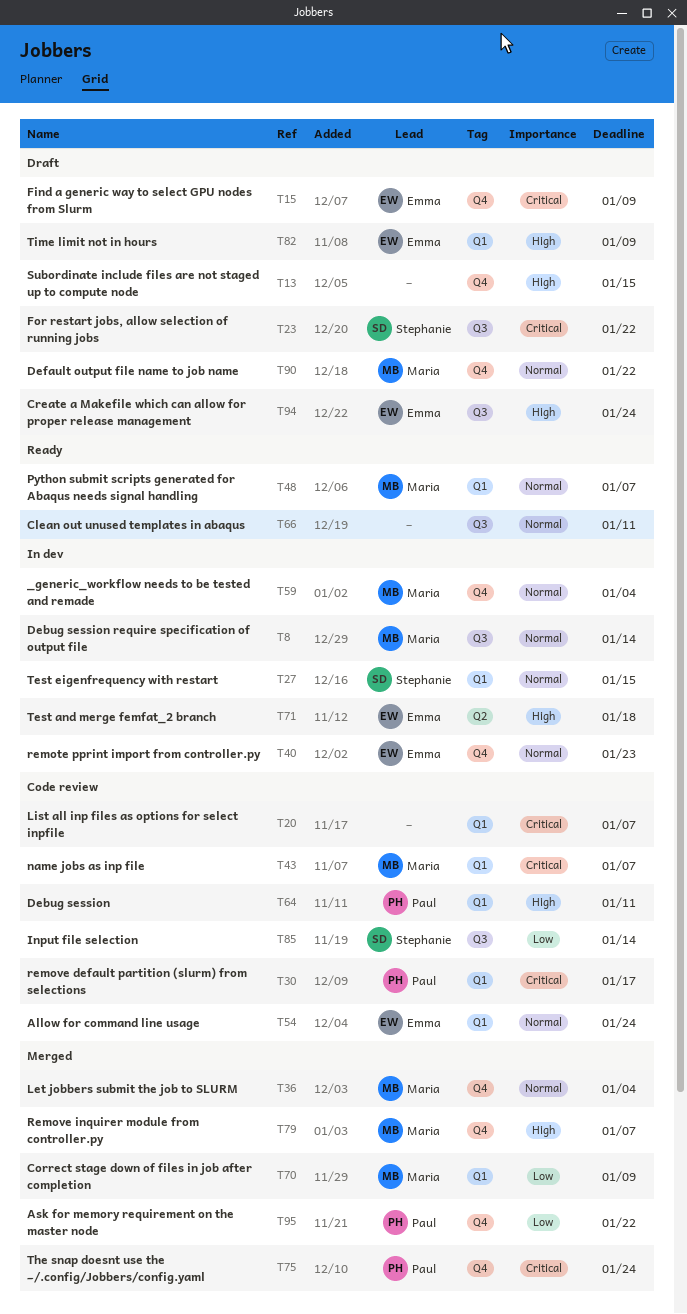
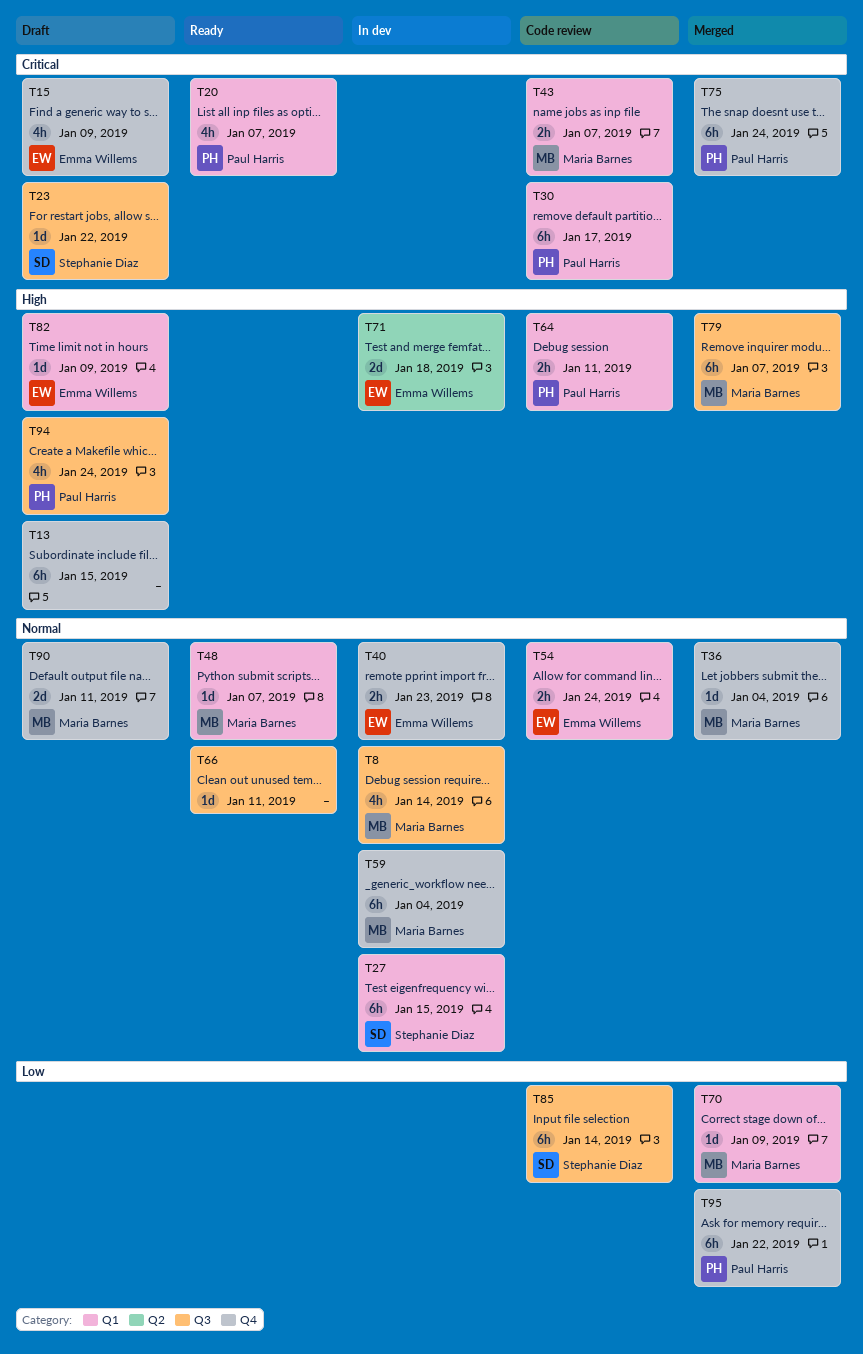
T20, status: Code review -> Ready
T20, owner: none -> Paul Harris
T79, label: Q4 -> Q3
T90, due: Jan 22 -> Jan 11
T94, owner: Emma Willems -> Paul Harris

